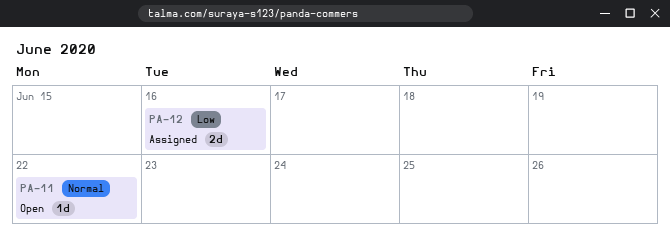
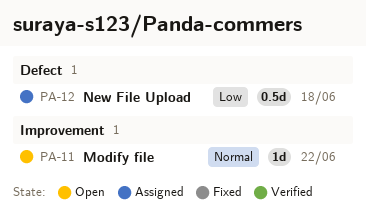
PA-12, estimate: 2d -> 0.5d
PA-12, due: Jun 16 -> Jun 18

